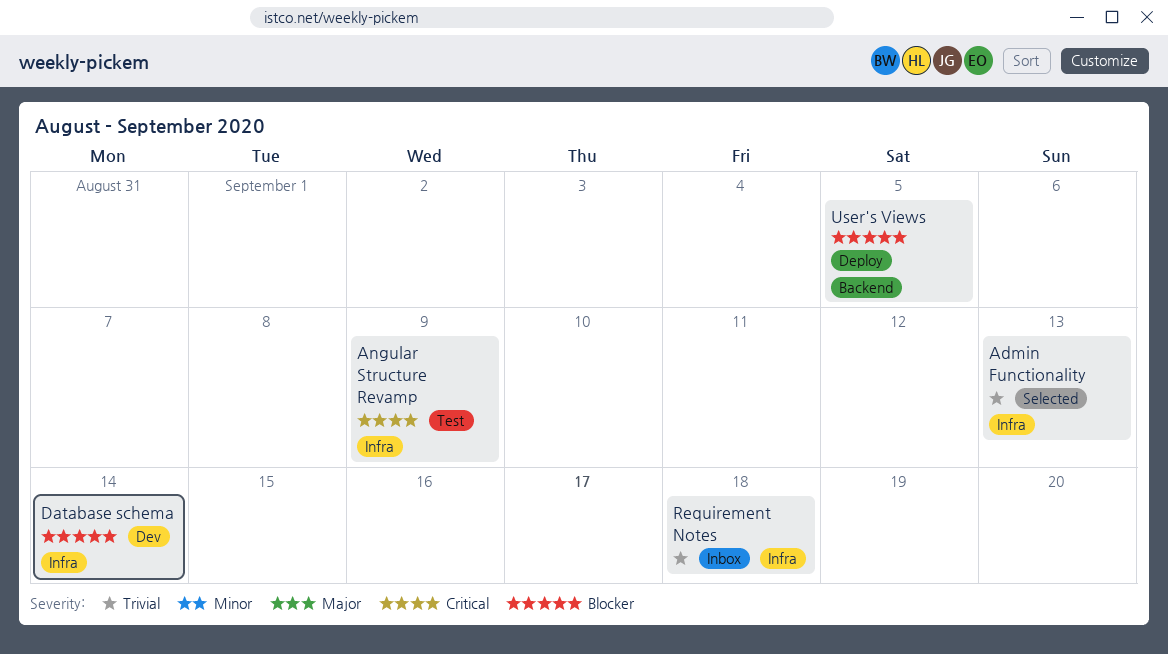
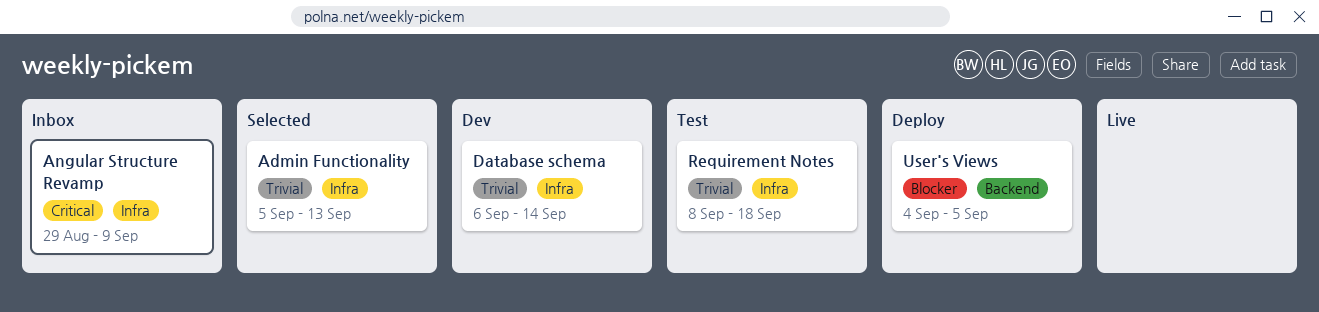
Angular Structure Revamp, status: Test -> Inbox
Database schema, priority: Blocker -> Trivial
Requirement Notes, status: Inbox -> Test

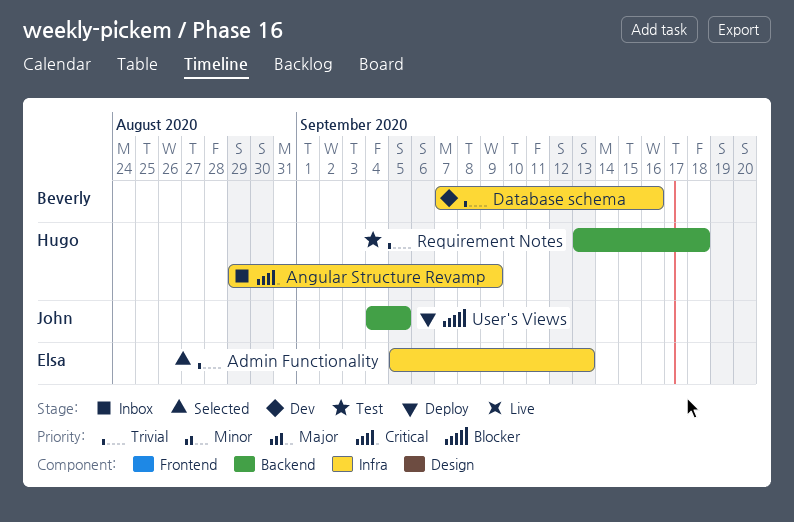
Database schema, start: Sep 6 -> Sep 7
Database schema, due: Sep 14 -> Sep 16
Requirement Notes, label: Infra -> Backend
Requirement Notes, start: Sep 8 -> Sep 13

